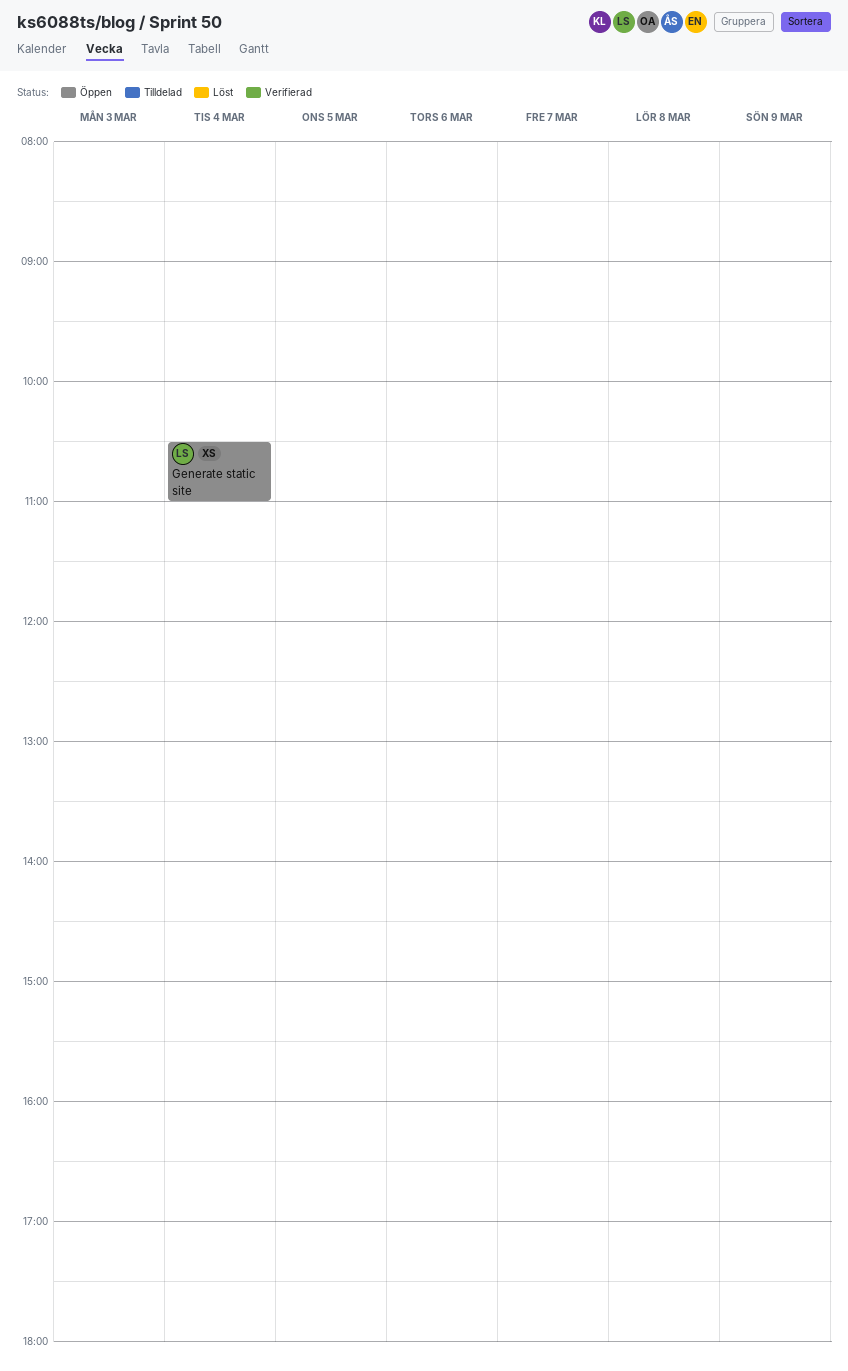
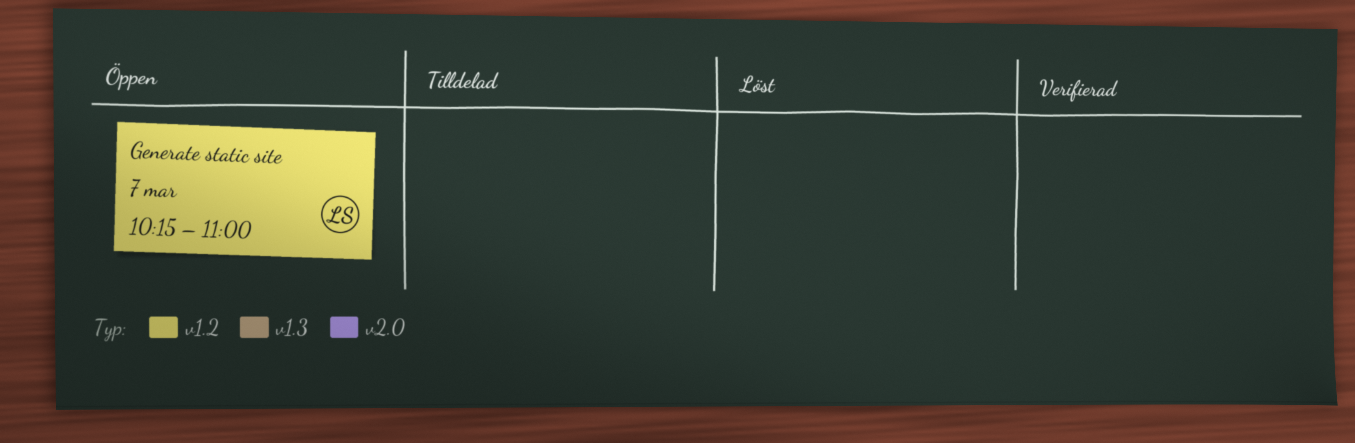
Generate static site, day: Mar 4 -> Mar 7
Generate static site, begins: 10:30 -> 10:15

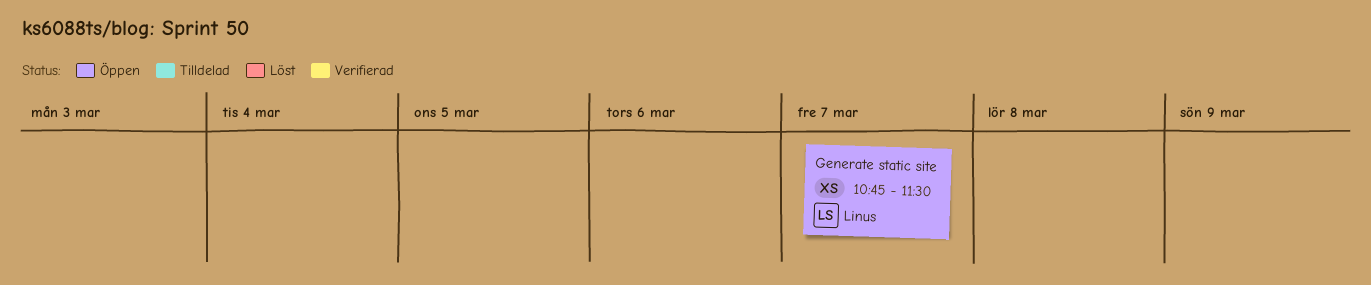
Generate static site, begins: 10:15 -> 10:45
Generate static site, ends: 11:00 -> 11:30

